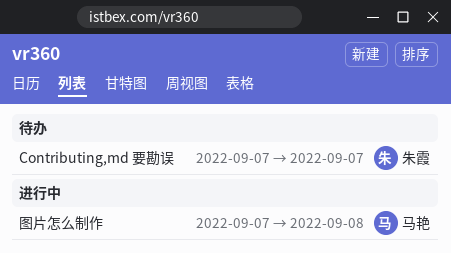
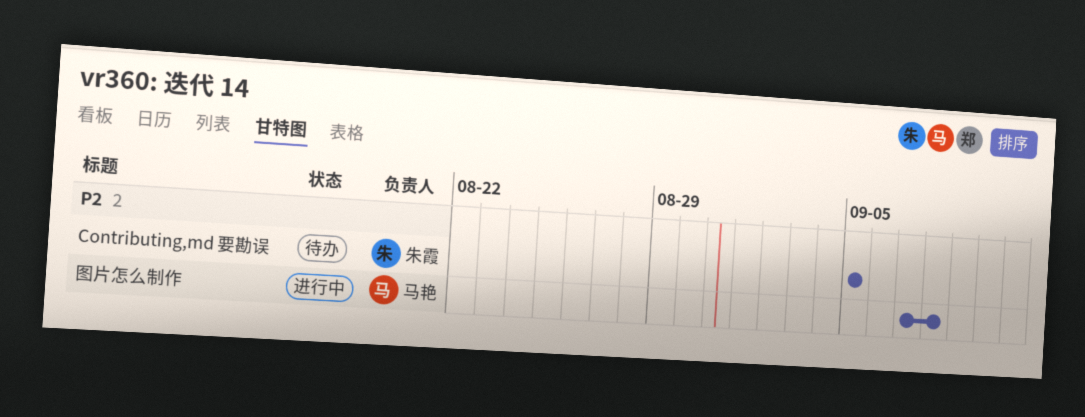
Contributing,md 要勘误, start: Sep 7 -> Sep 5
Contributing,md 要勘误, due: Sep 7 -> Sep 5

